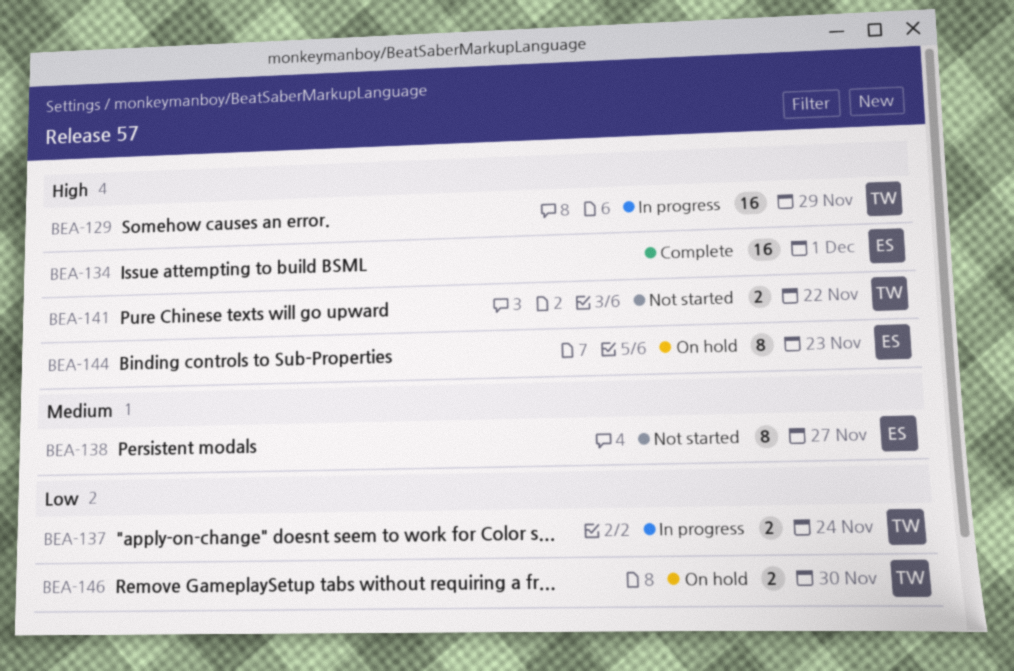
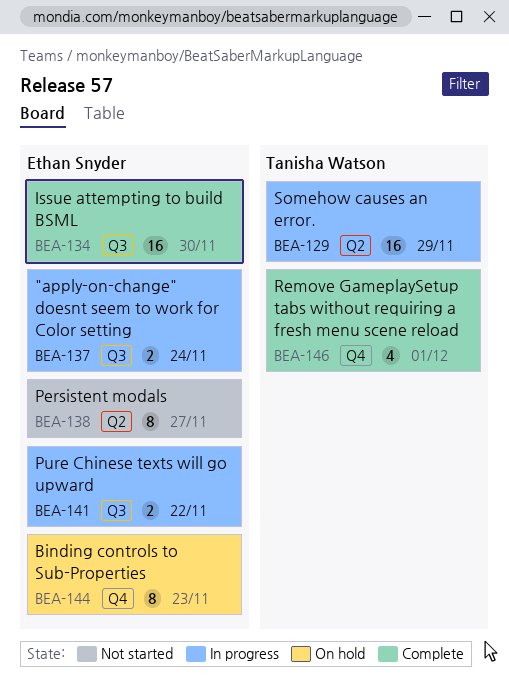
BEA-134, due: Dec 1 -> Nov 30
BEA-137, owner: Tanisha Watson -> Ethan Snyder
BEA-141, status: Not started -> In progress
BEA-141, owner: Tanisha Watson -> Ethan Snyder
BEA-146, status: On hold -> Complete
BEA-146, estimate: 2 -> 4
BEA-146, due: Nov 30 -> Dec 1

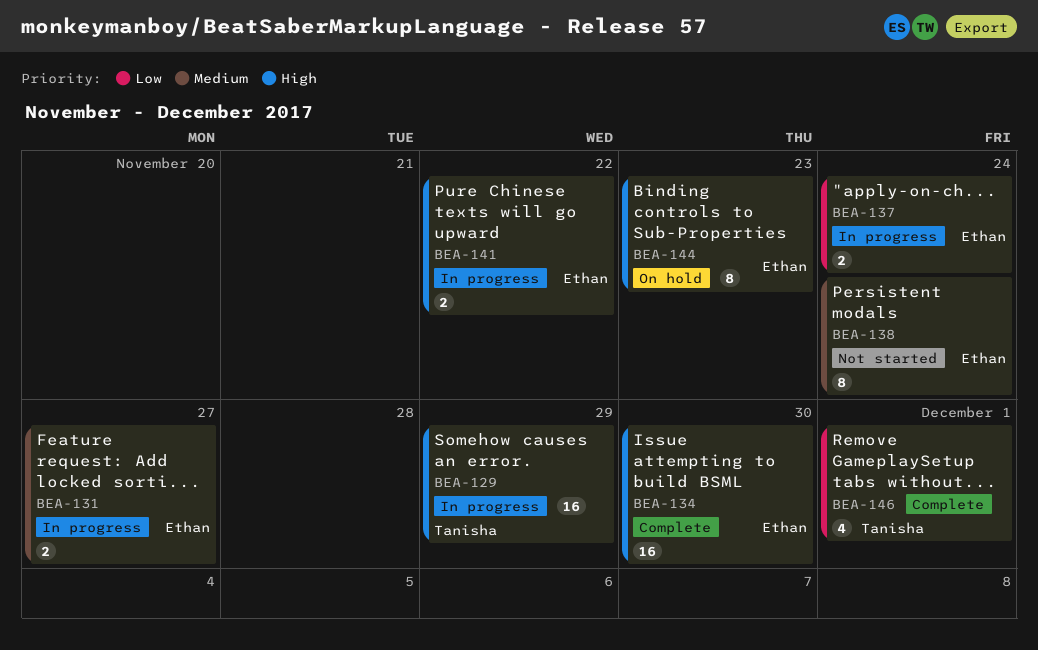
BEA-131: none -> present
BEA-138, due: Nov 27 -> Nov 24

